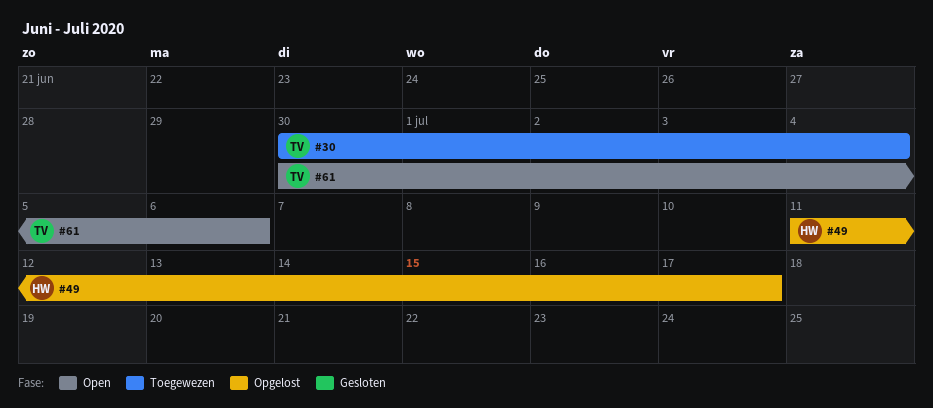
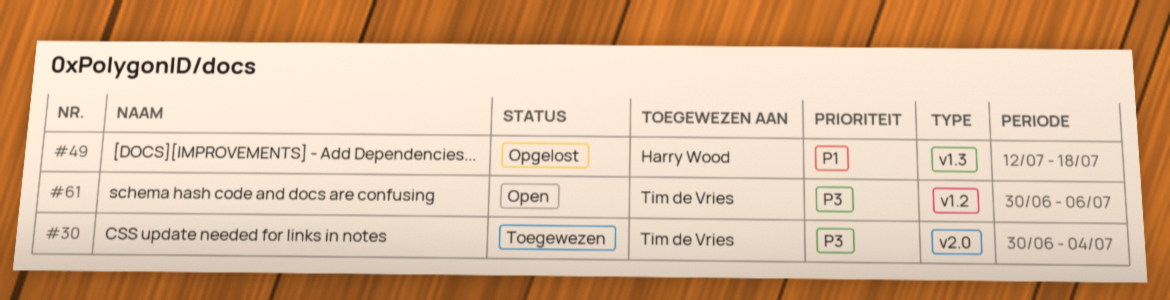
#49, start: Jul 11 -> Jul 12
#49, due: Jul 17 -> Jul 18

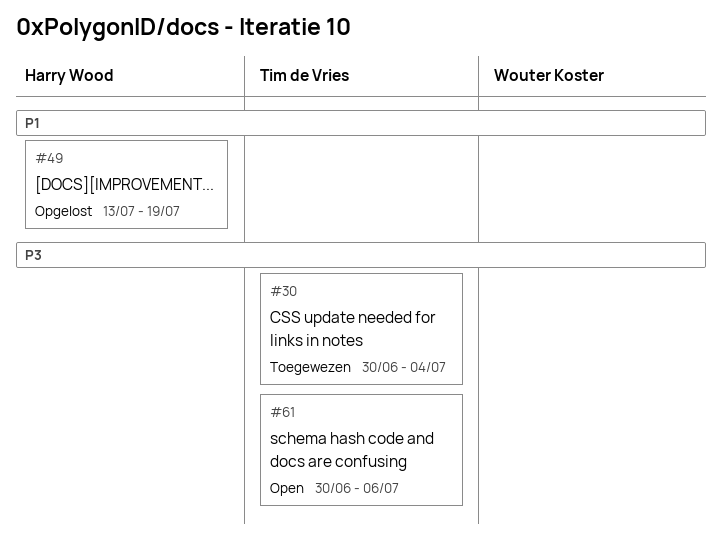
#49, start: Jul 12 -> Jul 13
#49, due: Jul 18 -> Jul 19

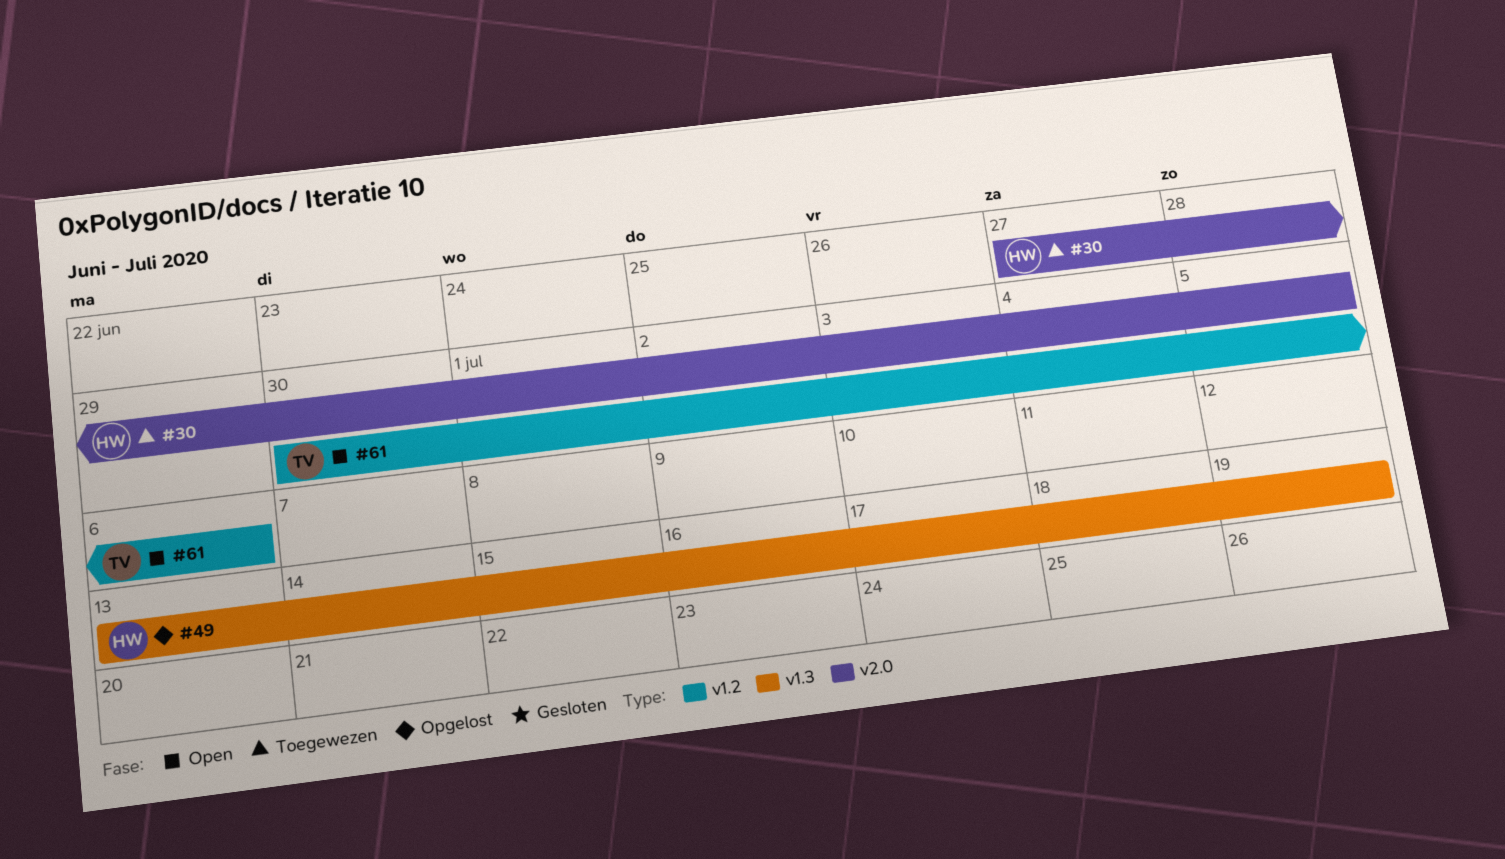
#30, owner: Tim de Vries -> Harry Wood
#30, start: Jun 30 -> Jun 27
#30, due: Jul 4 -> Jul 5

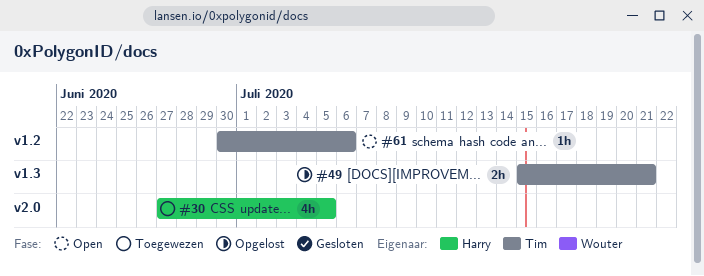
#49, owner: Harry -> Tim
#49, start: Jul 13 -> Jul 15
#49, due: Jul 19 -> Jul 21

